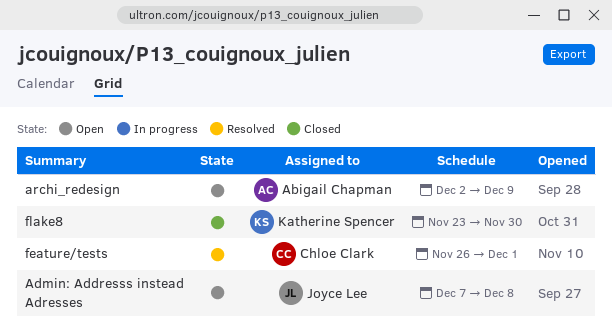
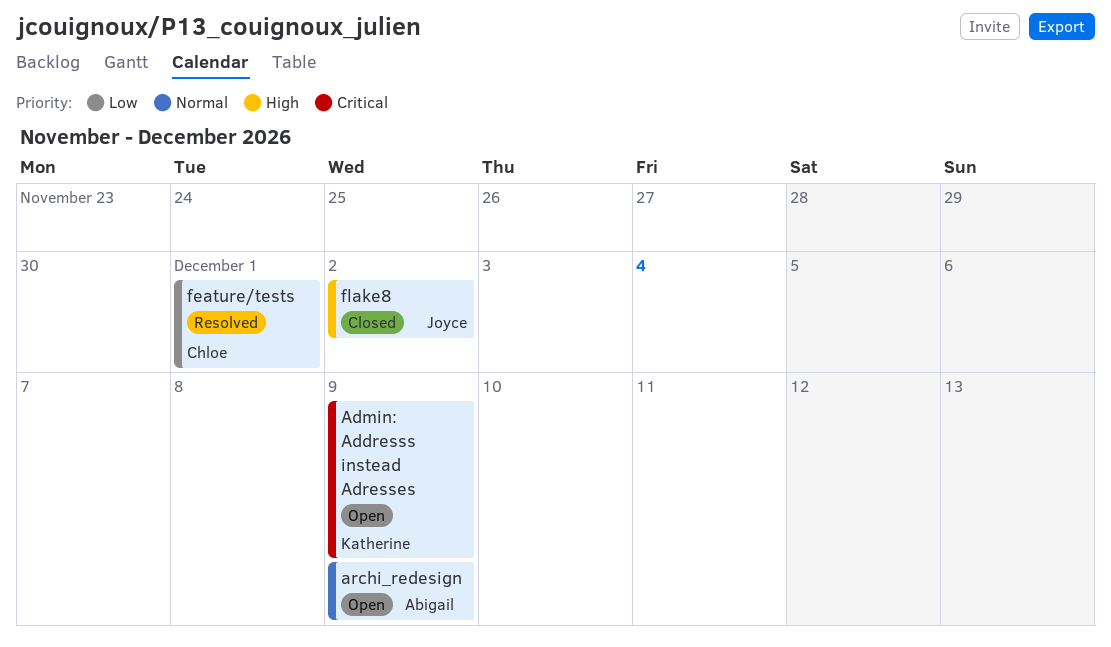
Admin: Addresss instead Adresses, owner: Joyce Lee -> Katherine Spencer
Admin: Addresss instead Adresses, due: Dec 8 -> Dec 9
flake8, owner: Katherine Spencer -> Joyce Lee
flake8, due: Nov 30 -> Dec 2

